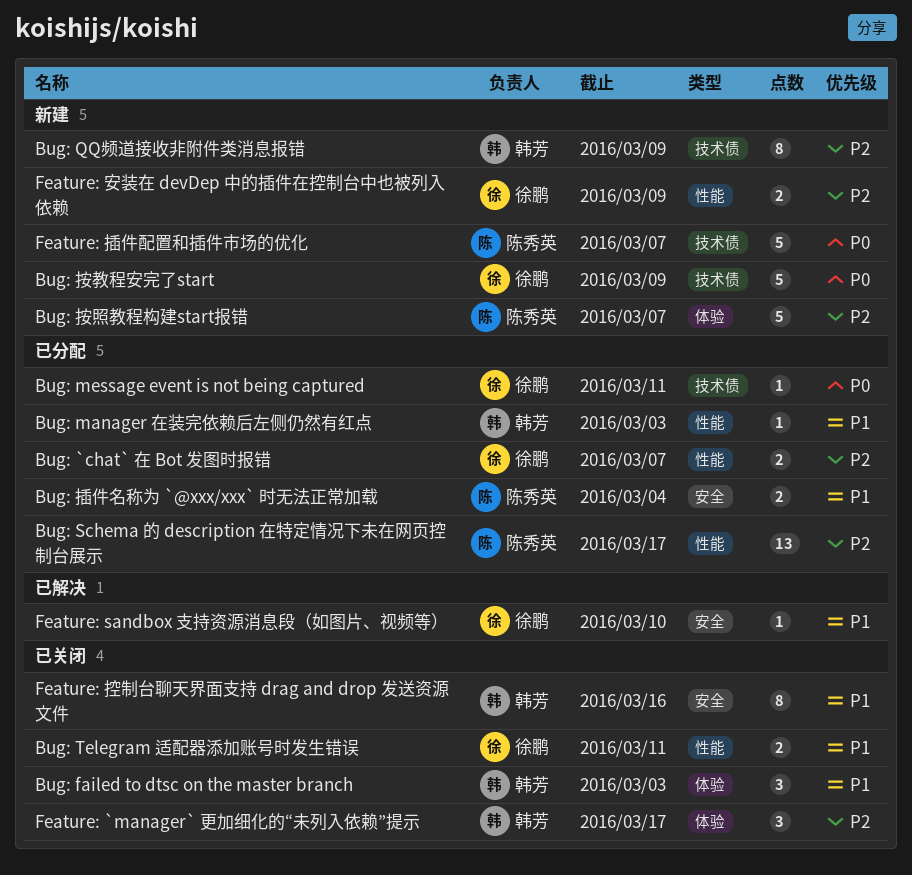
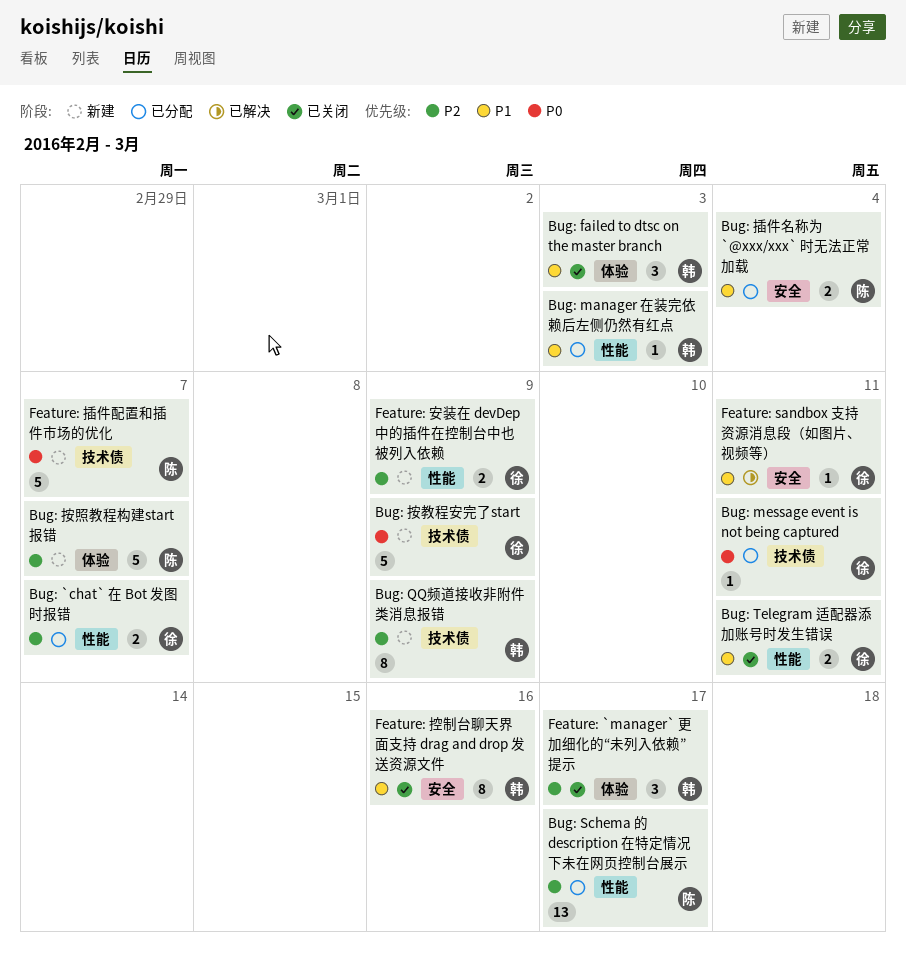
Feature: sandbox 支持资源消息段（如图片、视频等）, due: Mar 10 -> Mar 11

